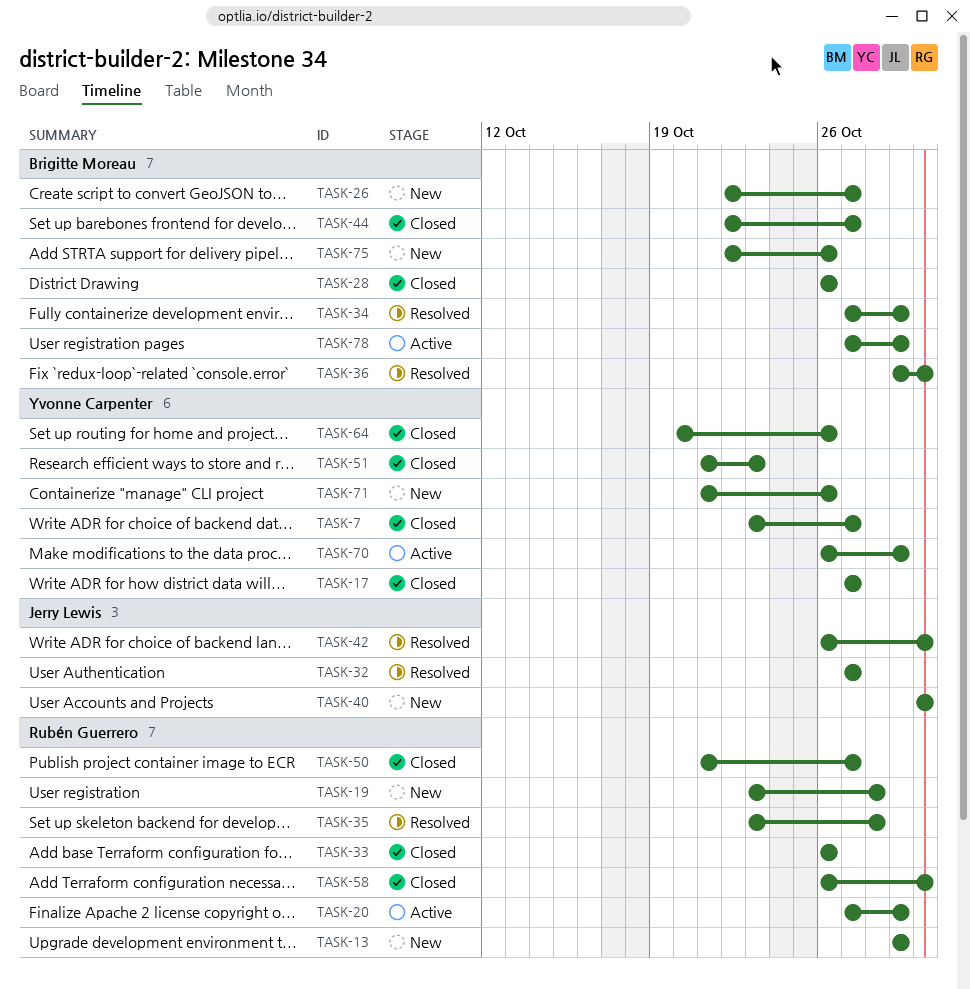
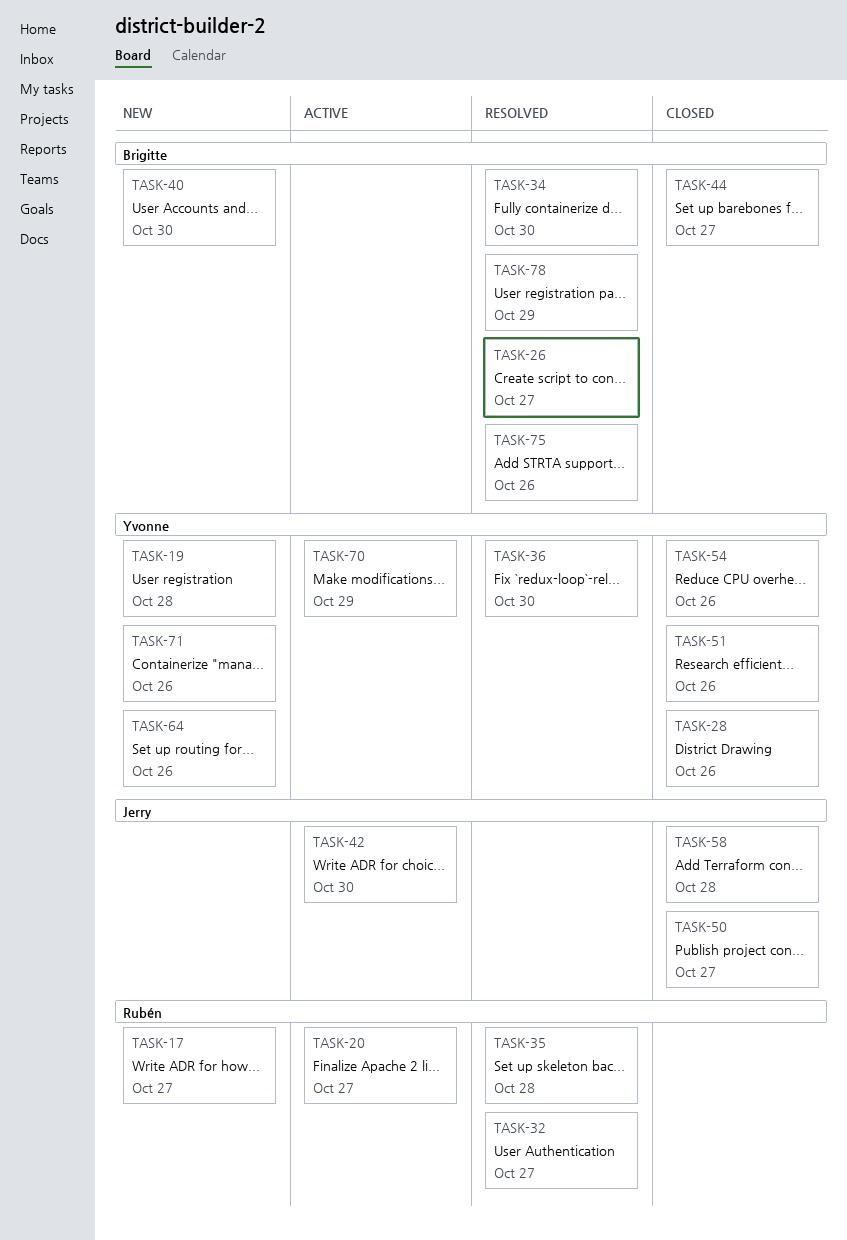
TASK-7: present -> none
TASK-13: present -> none
TASK-17, status: Closed -> New
TASK-17, owner: Yvonne Carpenter -> Rubén Guerrero
TASK-19, owner: Rubén Guerrero -> Yvonne Carpenter
TASK-20, due: Oct 29 -> Oct 27
TASK-26, status: New -> Resolved
TASK-28, owner: Brigitte Moreau -> Yvonne Carpenter
TASK-32, owner: Jerry Lewis -> Rubén Guerrero
TASK-33: present -> none
TASK-34, due: Oct 29 -> Oct 30
TASK-36, owner: Brigitte Moreau -> Yvonne Carpenter
TASK-40, owner: Jerry Lewis -> Brigitte Moreau
TASK-42, status: Resolved -> Active
TASK-50, owner: Rubén Guerrero -> Jerry Lewis
TASK-51, due: Oct 23 -> Oct 26
TASK-54: none -> present
TASK-58, owner: Rubén Guerrero -> Jerry Lewis
TASK-58, due: Oct 30 -> Oct 28
TASK-64, status: Closed -> New
TASK-75, status: New -> Resolved
TASK-78, status: Active -> Resolved

